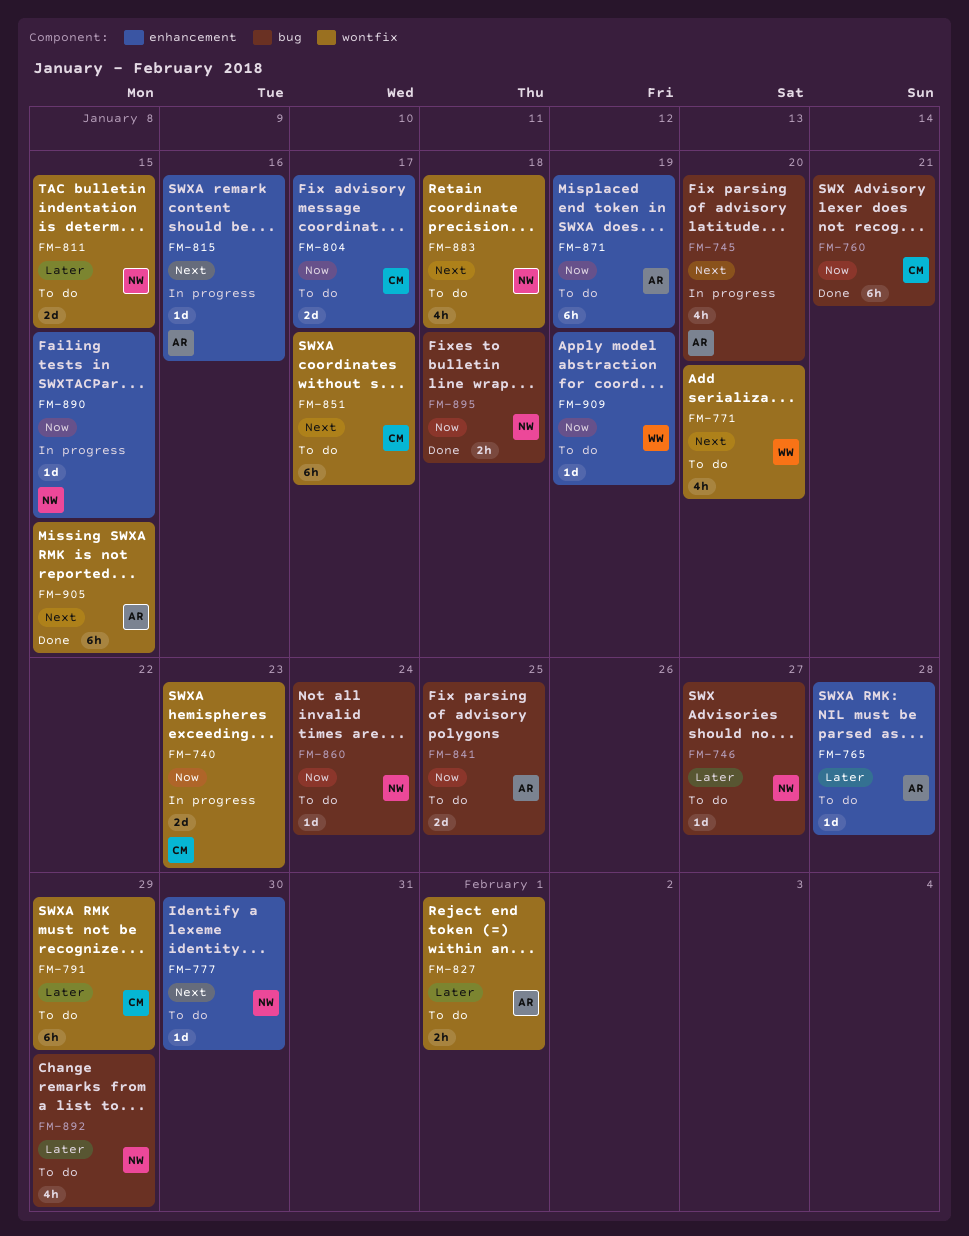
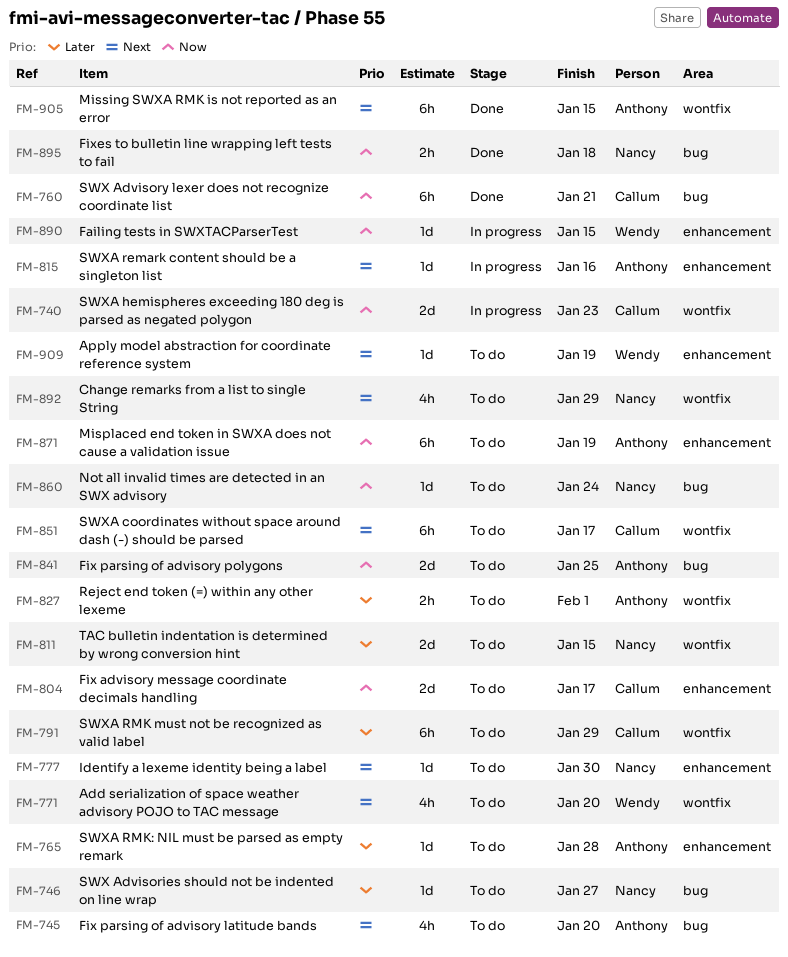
FM-745, status: In progress -> To do
FM-883: present -> none
FM-890, owner: Nancy -> Wendy
FM-892, priority: Later -> Next
FM-892, label: bug -> wontfix
FM-909, priority: Now -> Next

